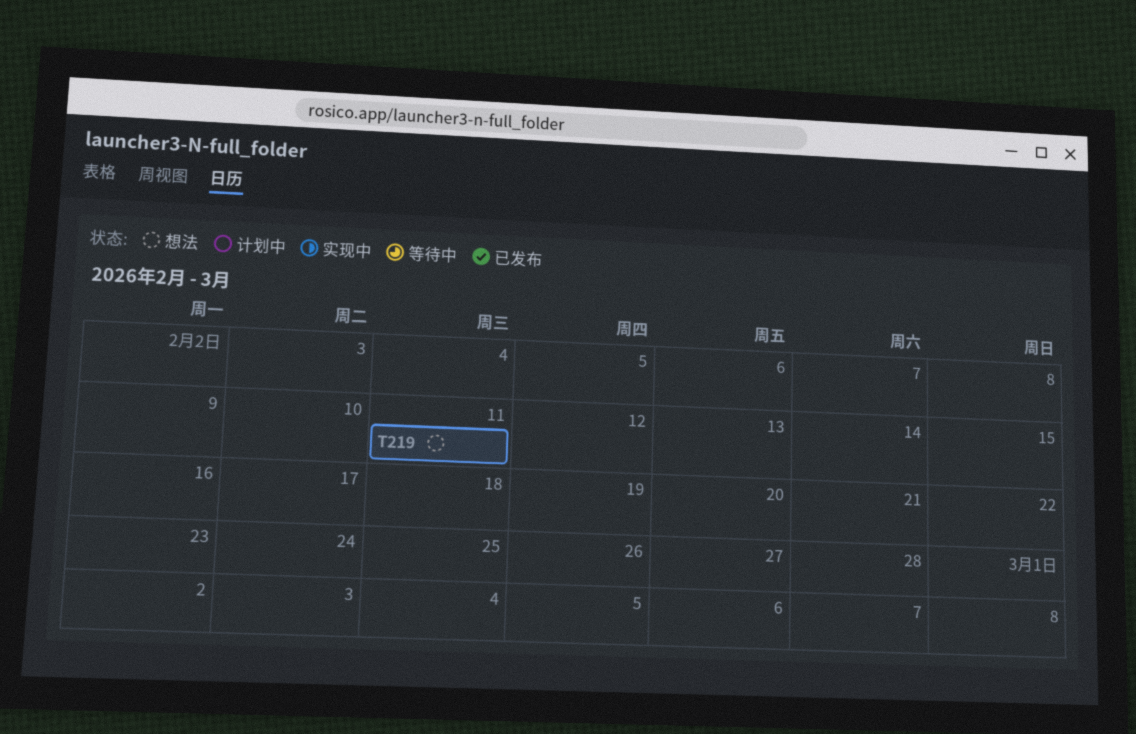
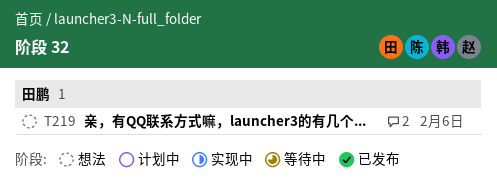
T219, due: Feb 11 -> Feb 6

